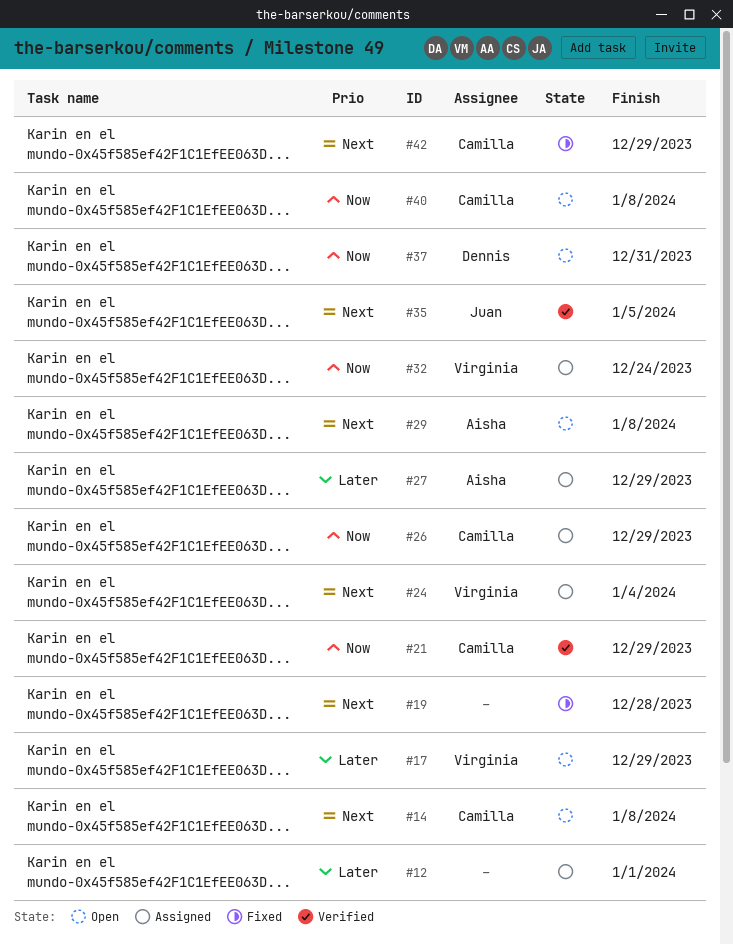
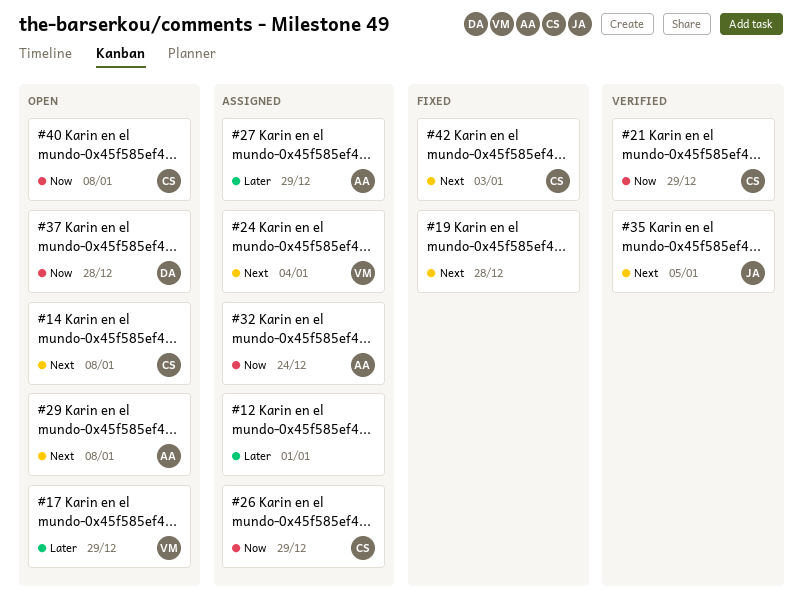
#32, owner: Virginia -> Aisha
#37, due: Dec 31 -> Dec 28
#42, due: Dec 29 -> Jan 3

